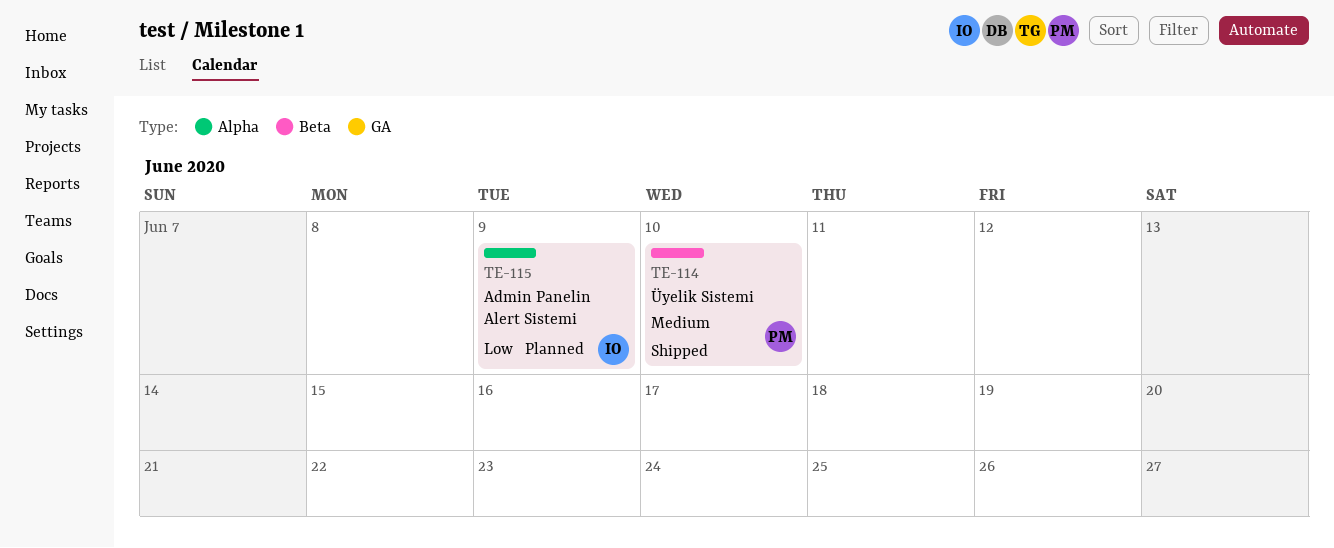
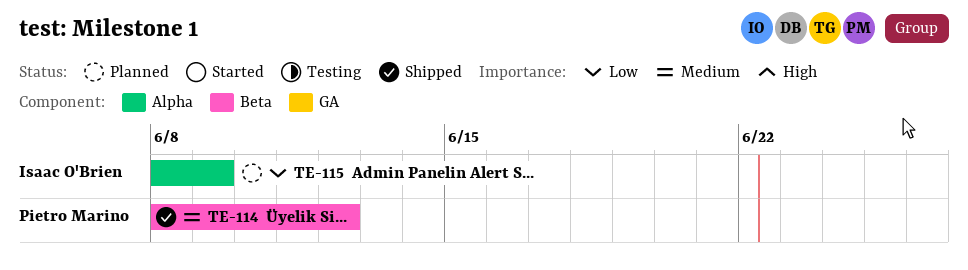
TE-114, due: Jun 10 -> Jun 12

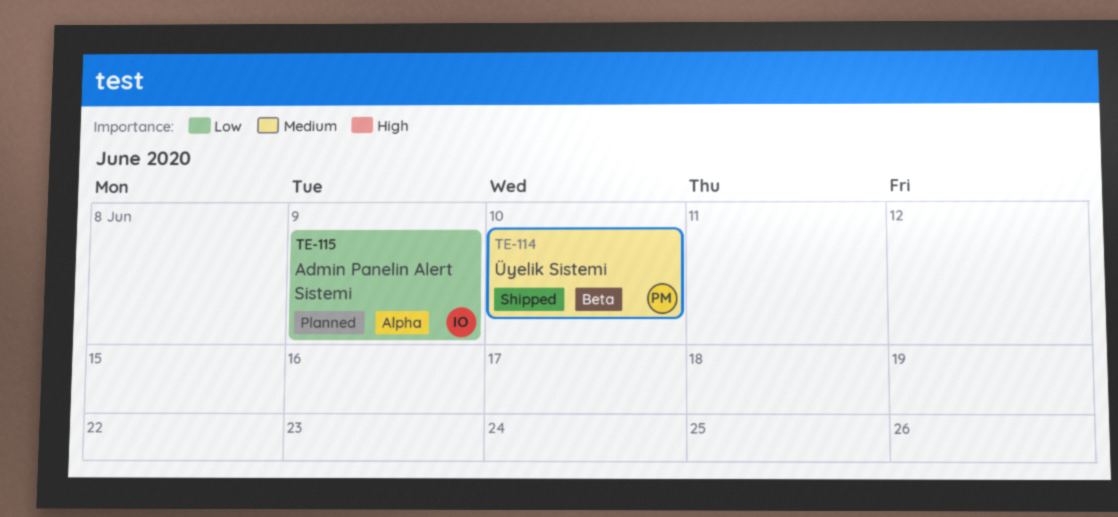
TE-114, due: Jun 12 -> Jun 10

